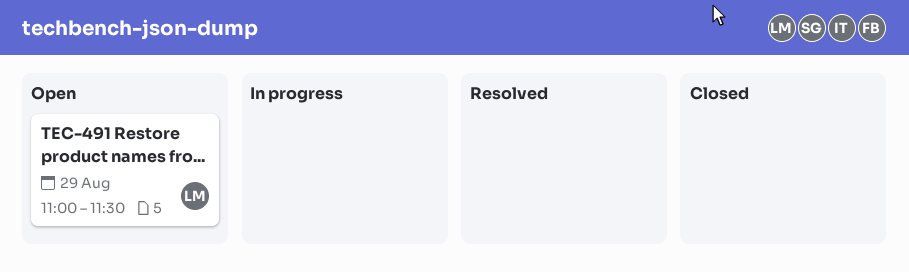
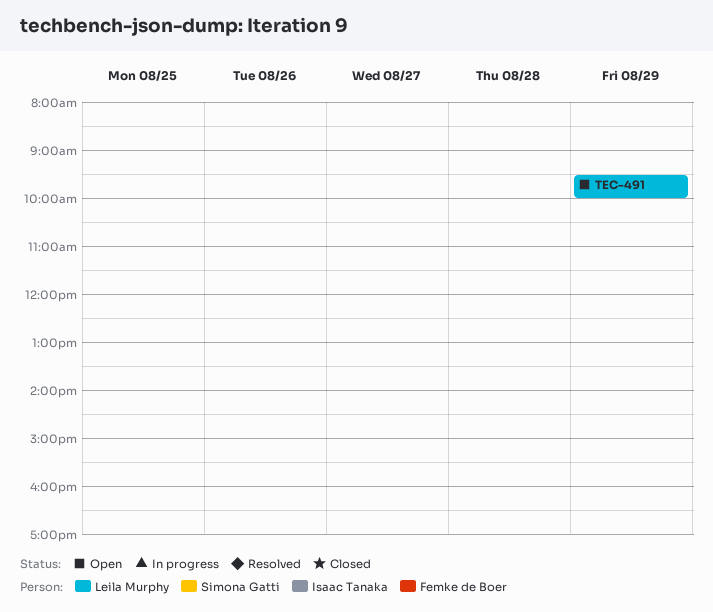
TEC-491, begins: 11:00 -> 09:30
TEC-491, ends: 11:30 -> 10:00

